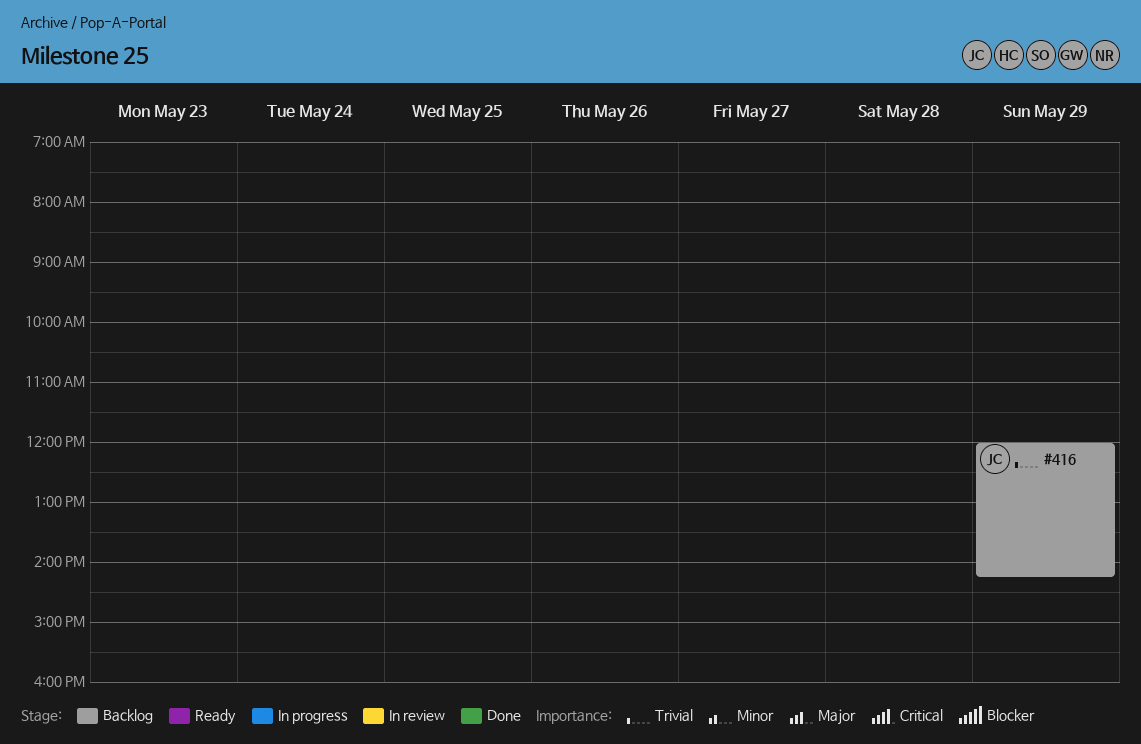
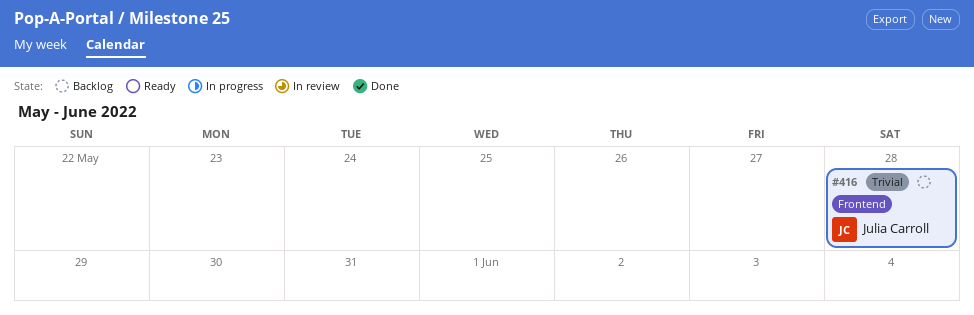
#416, day: May 29 -> May 28

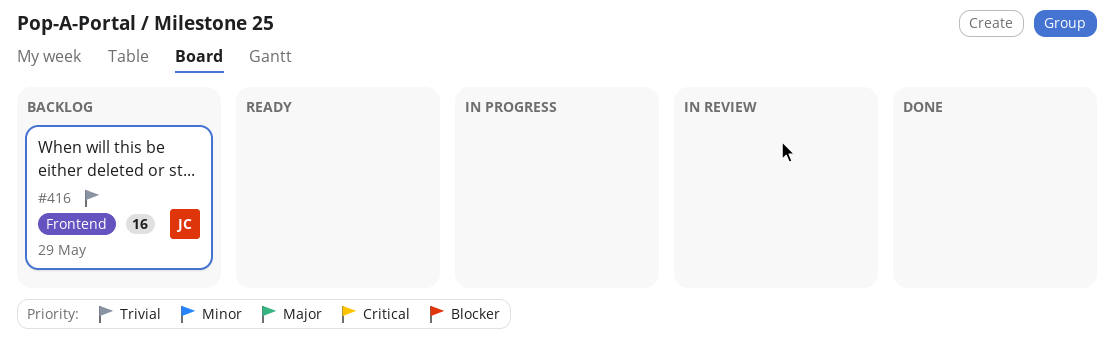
#416, day: May 28 -> May 29

